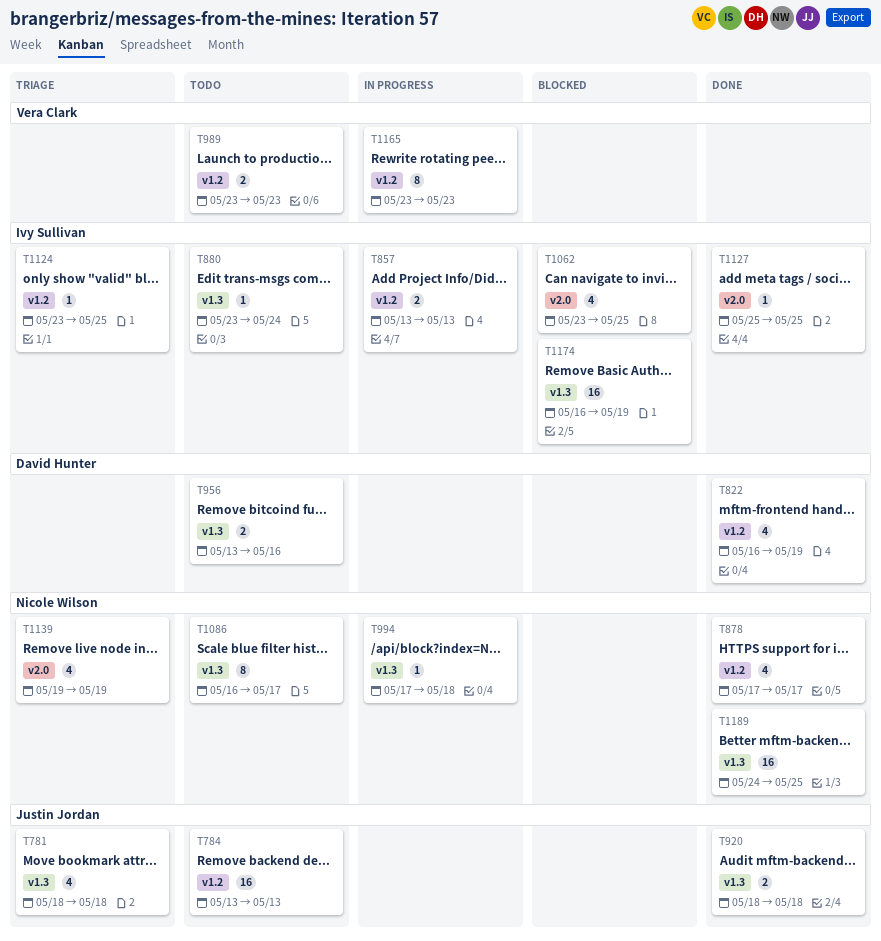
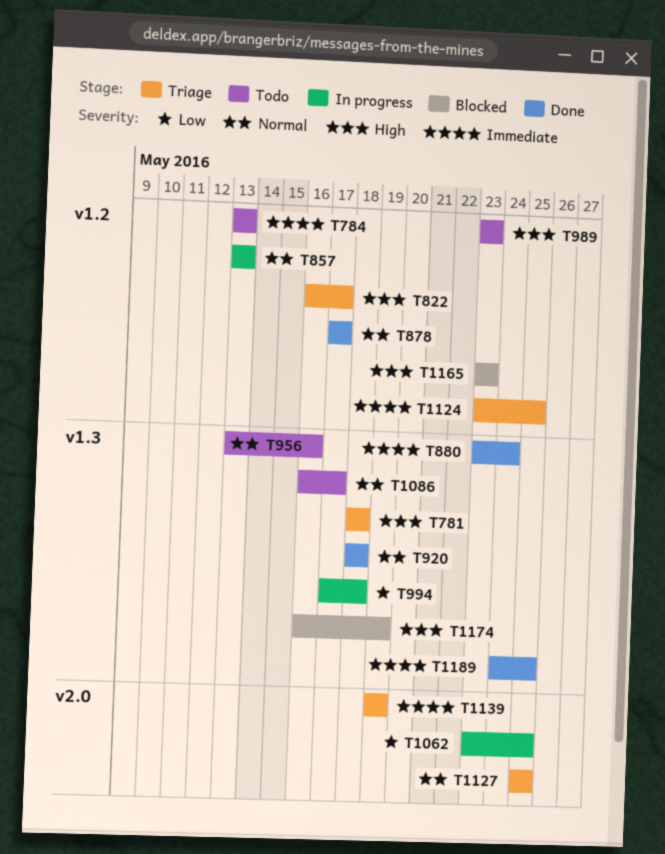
T822, status: Done -> Triage
T822, due: May 19 -> May 17
T880, status: Todo -> Done
T1062, status: Blocked -> In progress
T1127, status: Done -> Triage
T1165, status: In progress -> Blocked

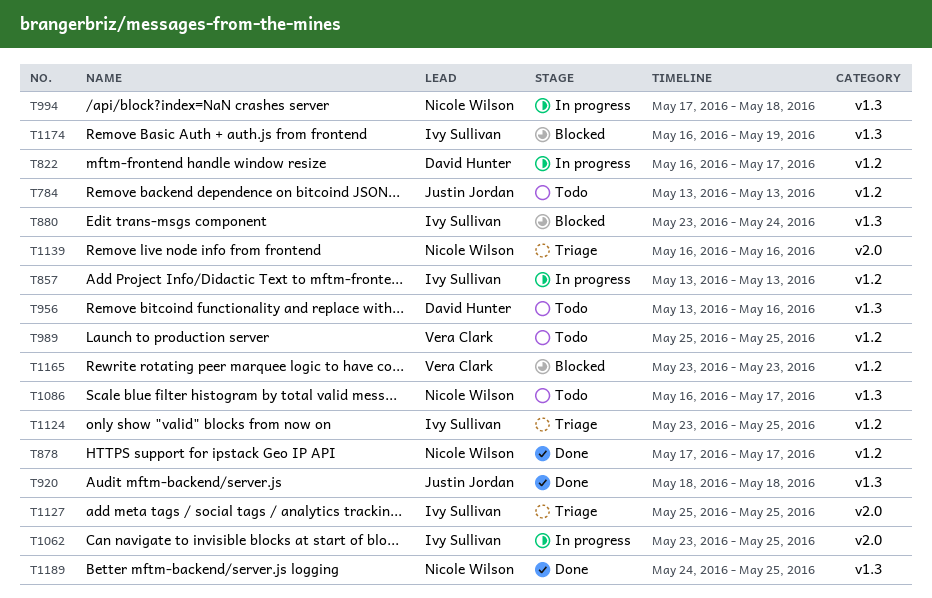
T781: present -> none
T822, status: Triage -> In progress
T880, status: Done -> Blocked
T989, start: May 23 -> May 25
T989, due: May 23 -> May 25
T1139, start: May 19 -> May 16
T1139, due: May 19 -> May 16

